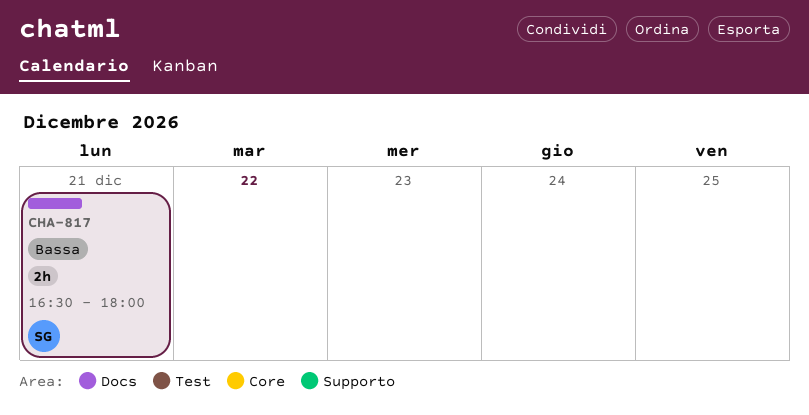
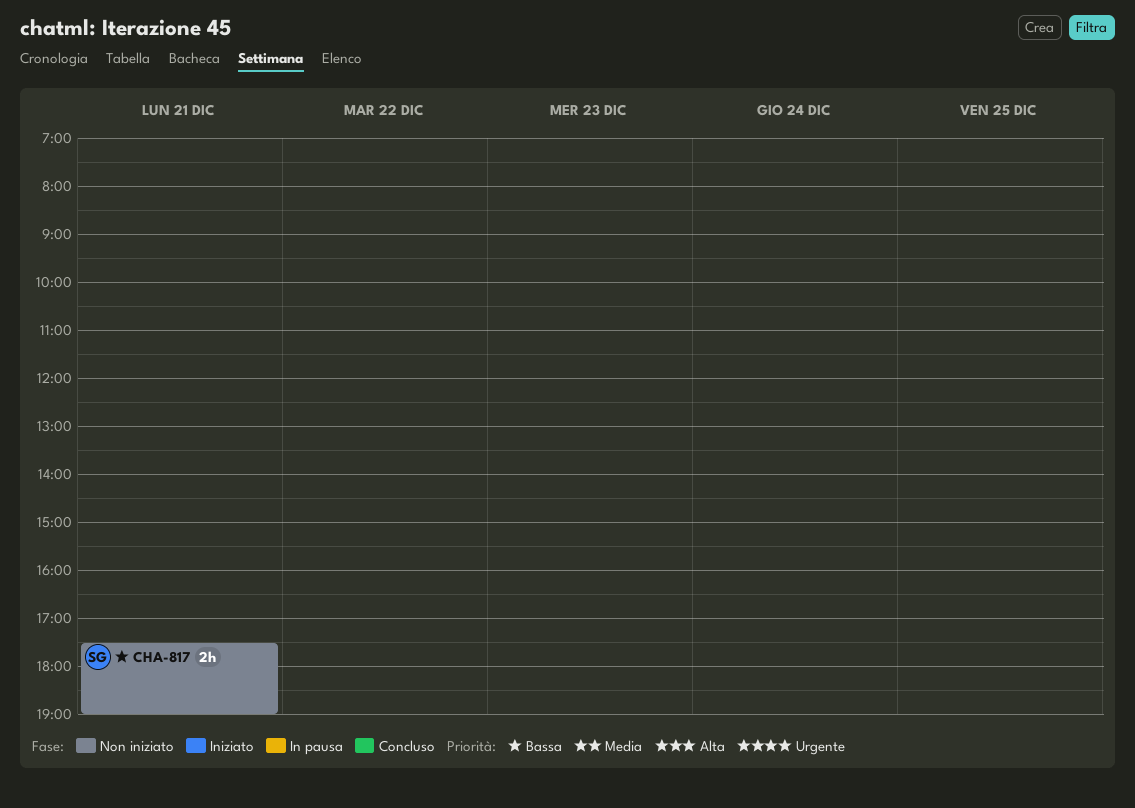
CHA-817, begins: 16:30 -> 17:30
CHA-817, ends: 18:00 -> 19:00

